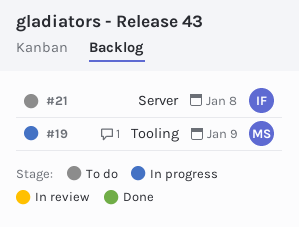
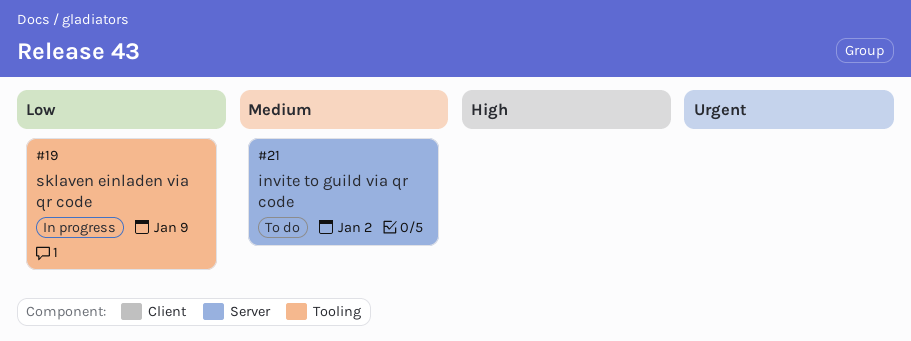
#21, due: Jan 8 -> Jan 2

